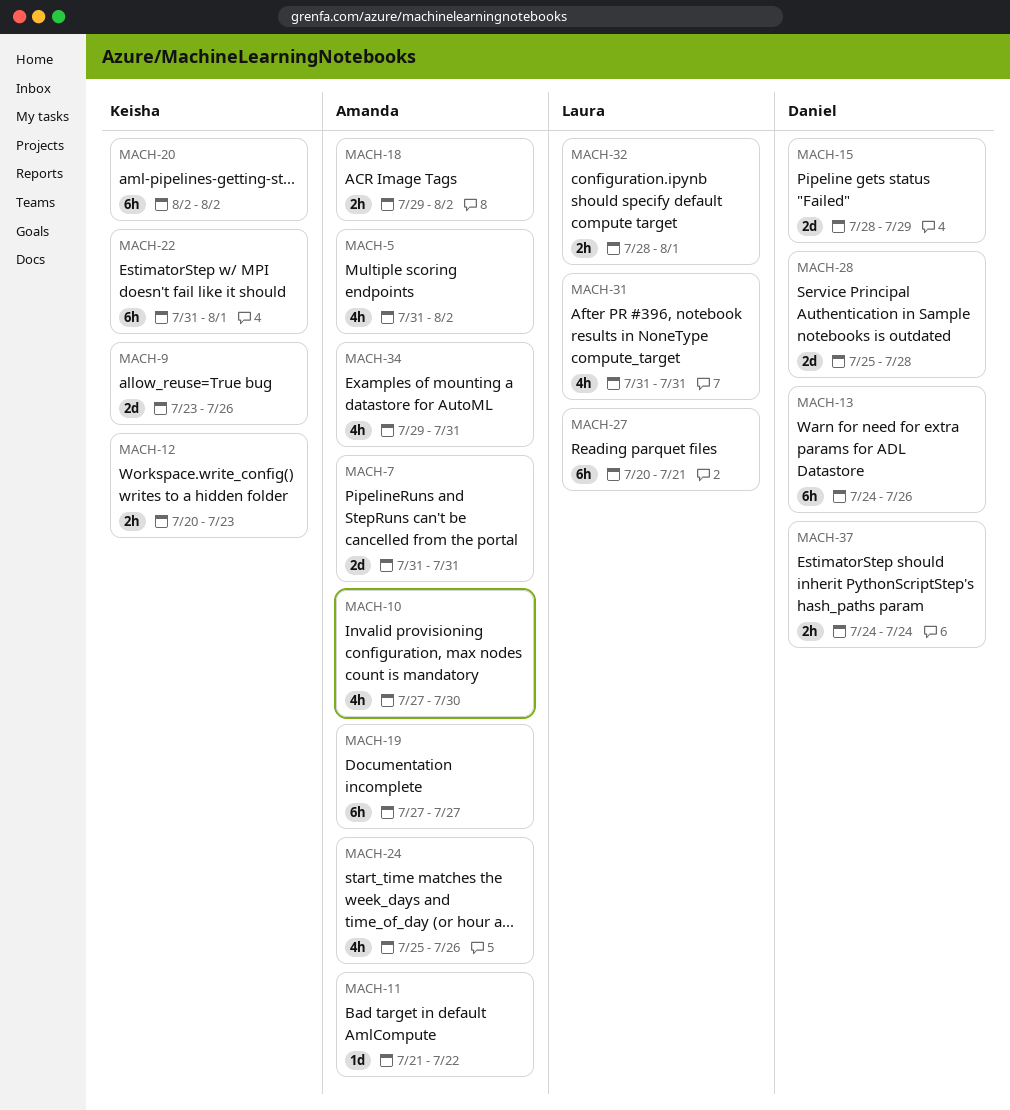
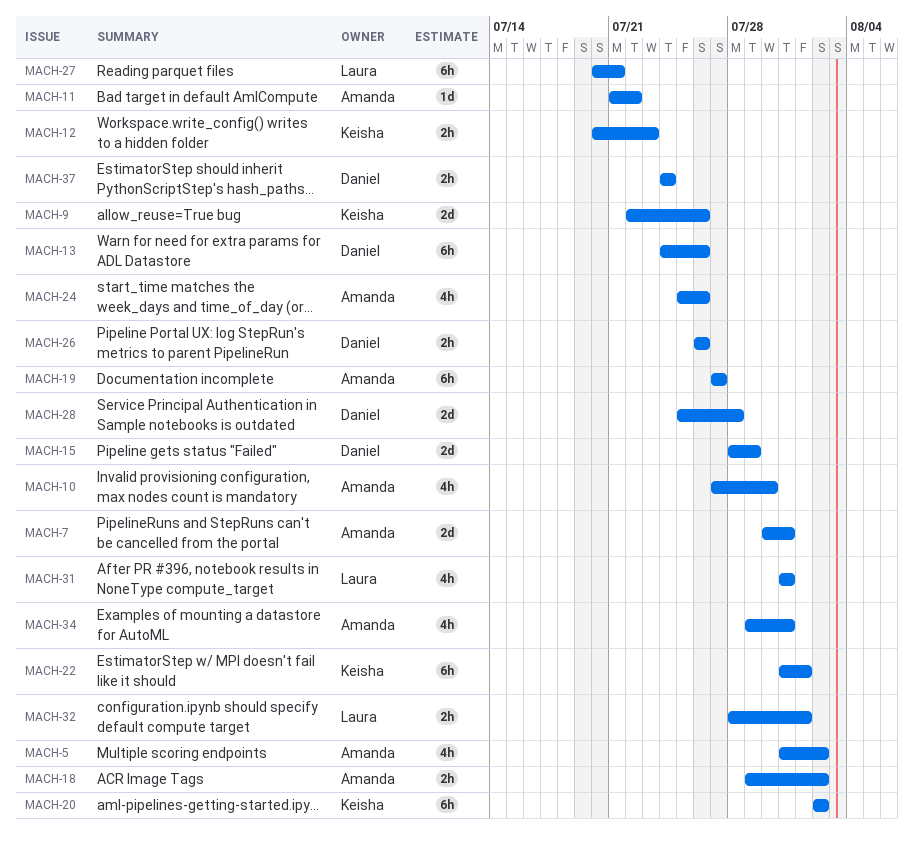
MACH-7, start: Jul 31 -> Jul 30
MACH-9, start: Jul 23 -> Jul 22
MACH-26: none -> present

